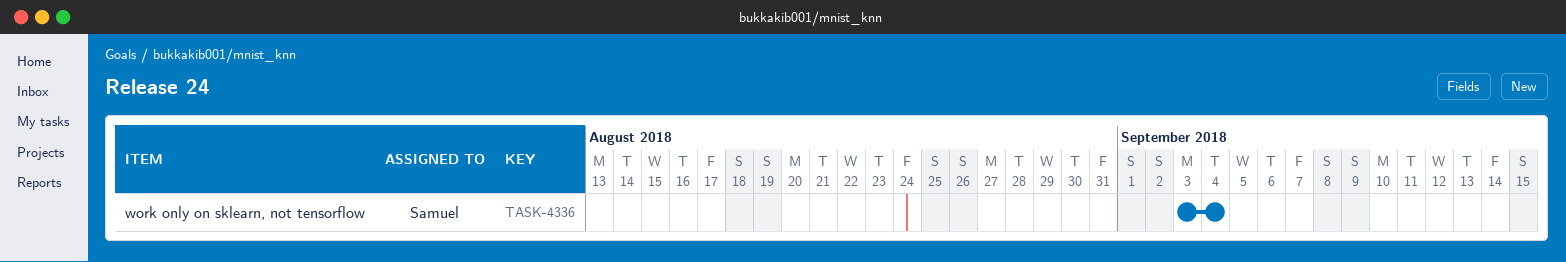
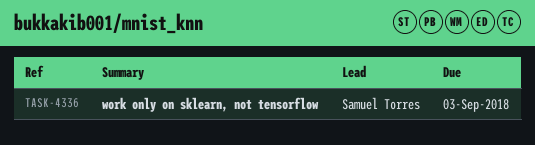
TASK-4336, due: Sep 4 -> Sep 3

